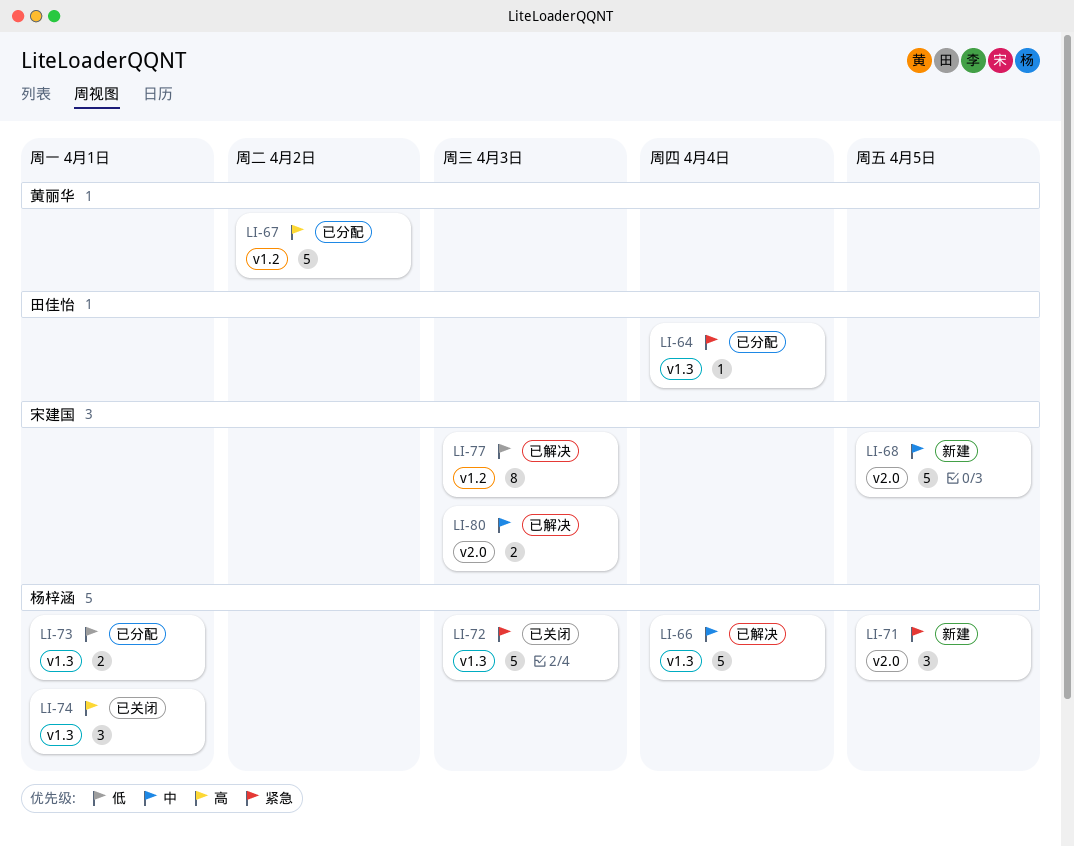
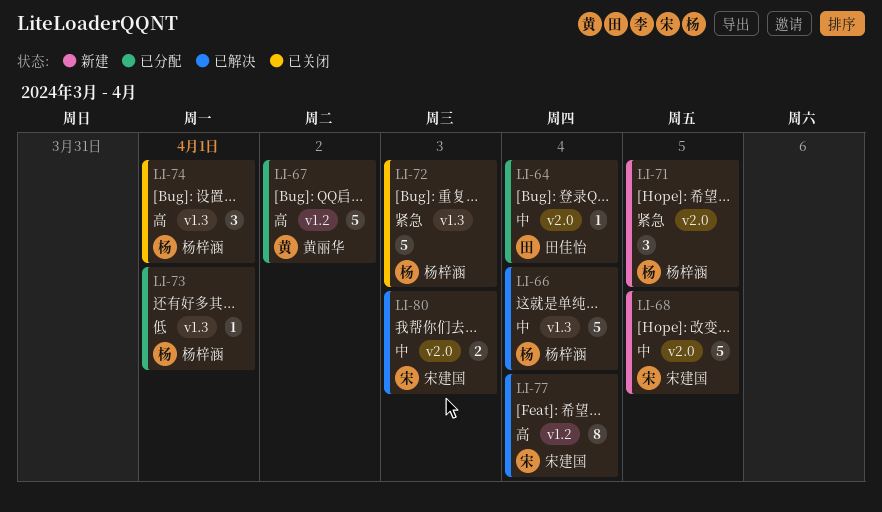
LI-64, priority: 紧急 -> 中
LI-64, label: v1.3 -> v2.0
LI-73, estimate: 2 -> 1
LI-77, priority: 低 -> 高
LI-77, due: Apr 3 -> Apr 4

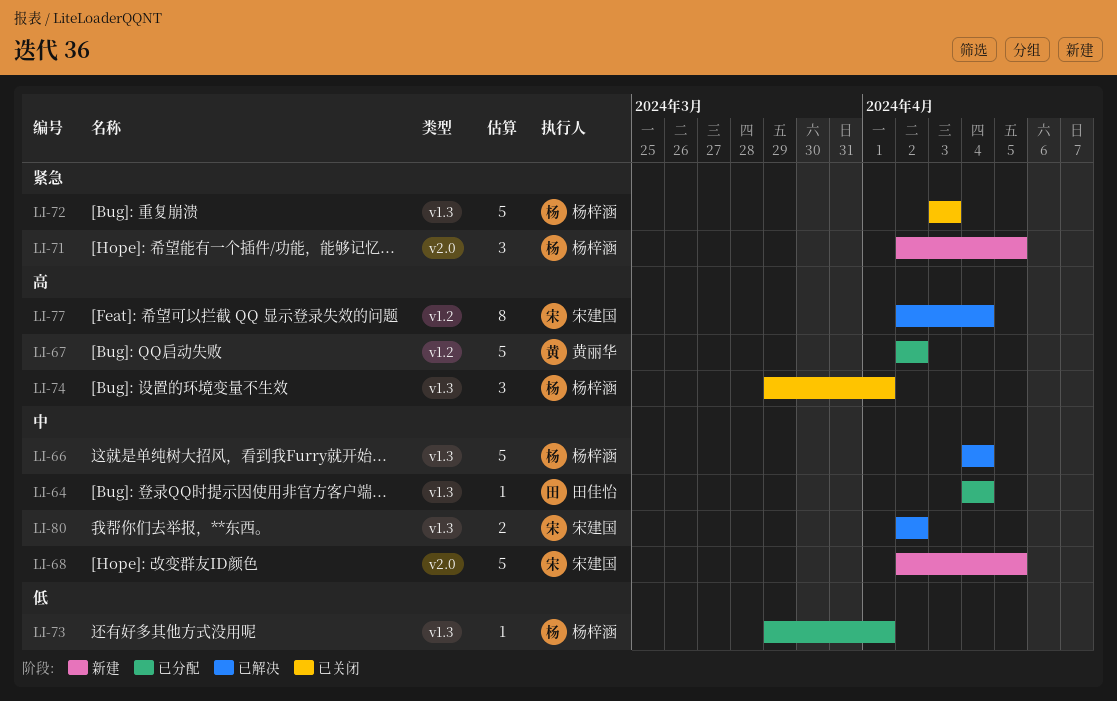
LI-64, label: v2.0 -> v1.3
LI-80, label: v2.0 -> v1.3
LI-80, due: Apr 3 -> Apr 2

